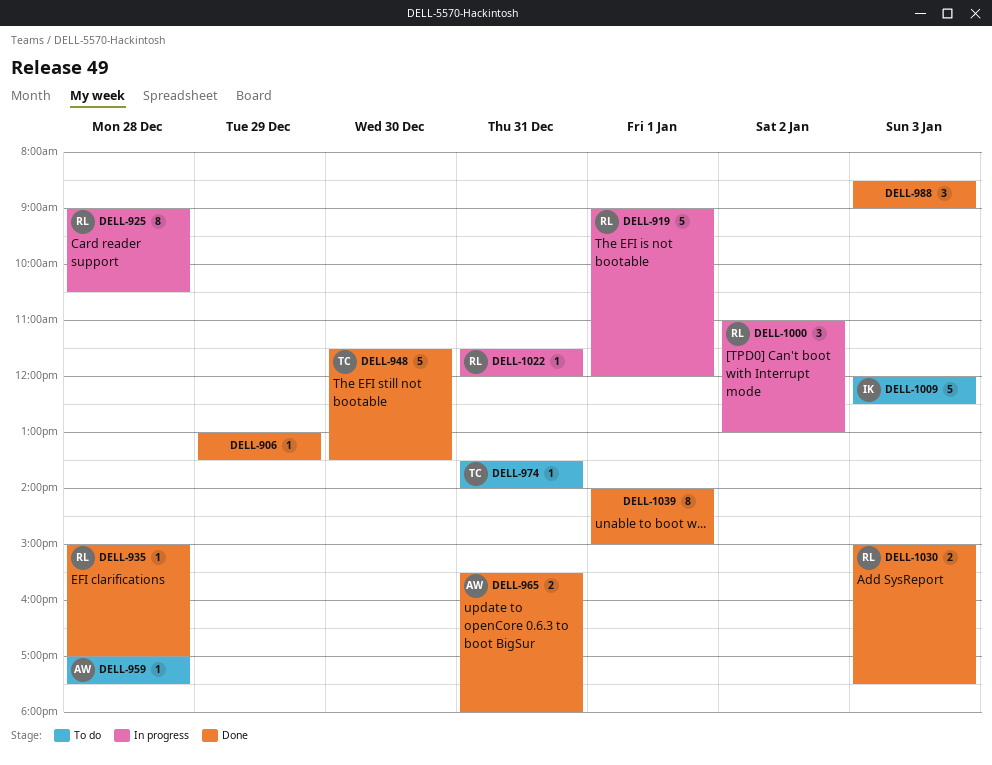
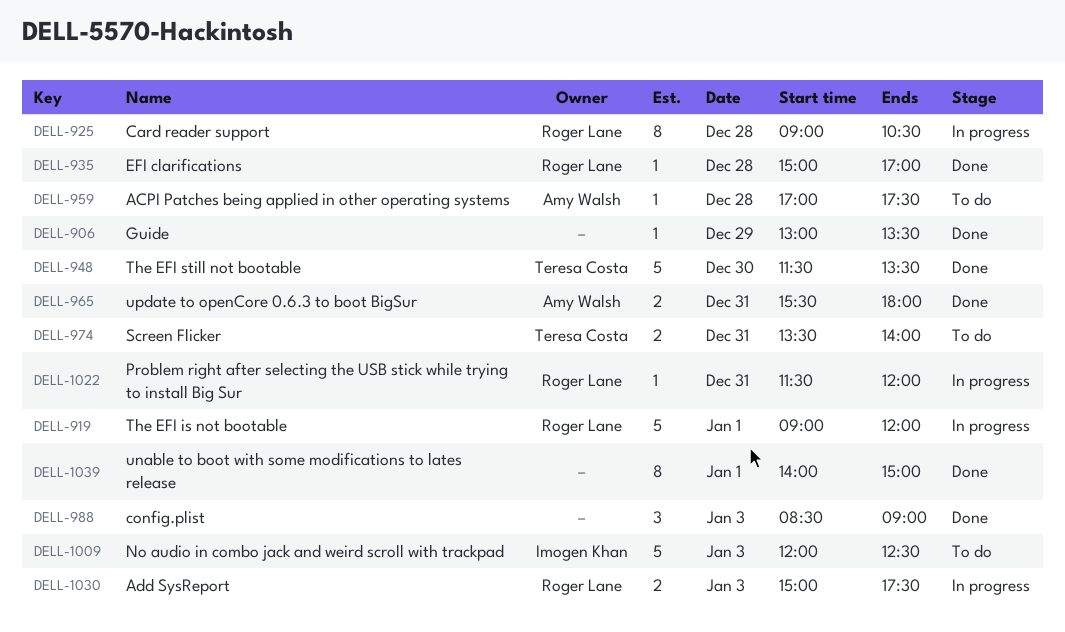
DELL-974, estimate: 1 -> 2
DELL-1000: present -> none
DELL-1030, status: Done -> In progress

